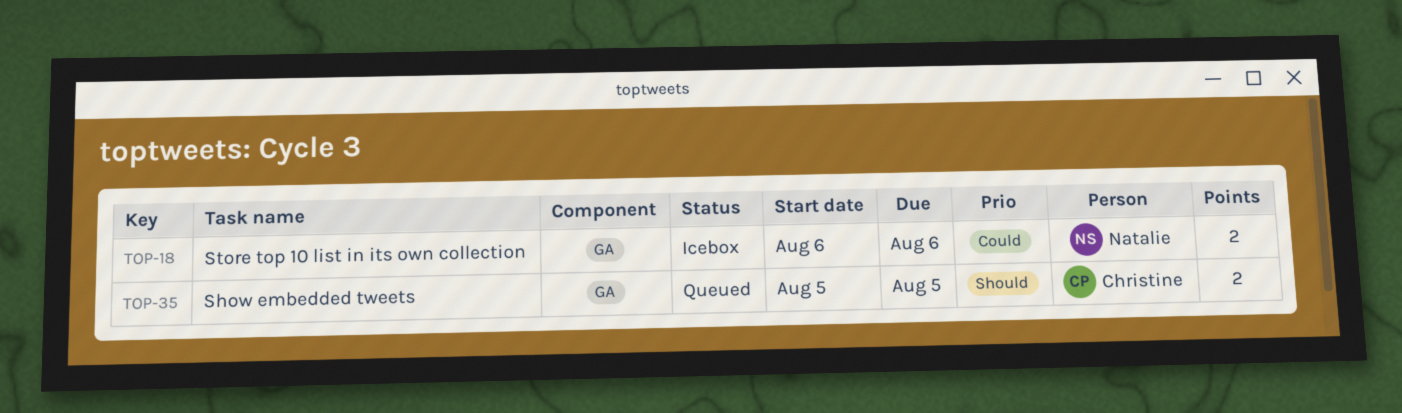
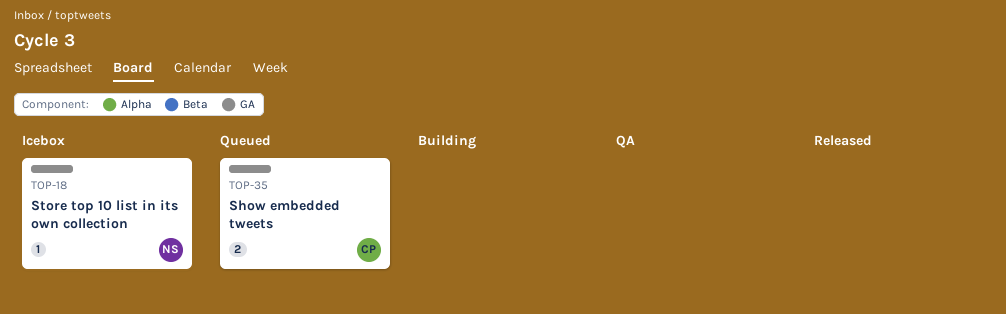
TOP-18, estimate: 2 -> 1

